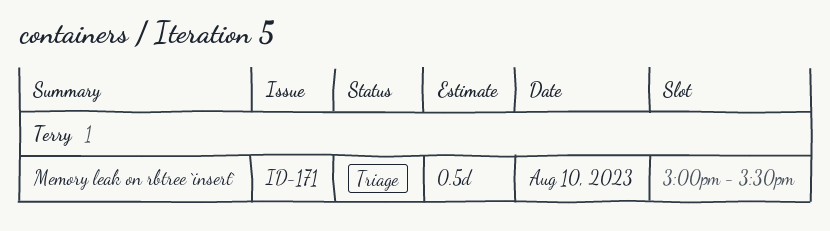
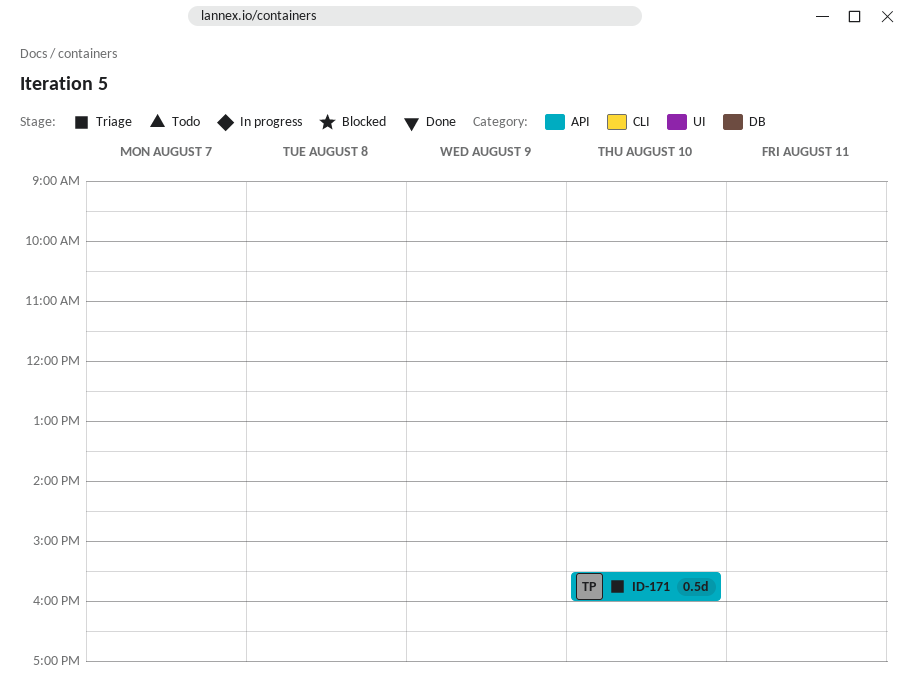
ID-171, begins: 15:00 -> 15:30
ID-171, ends: 15:30 -> 16:00

